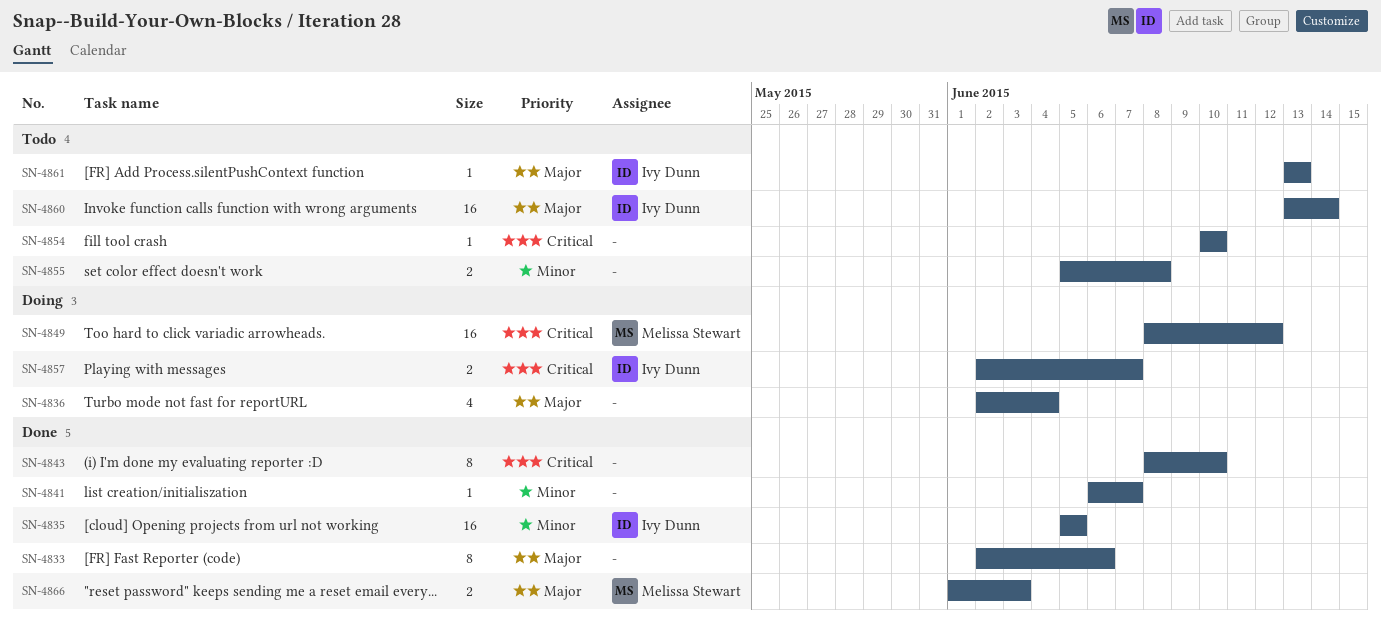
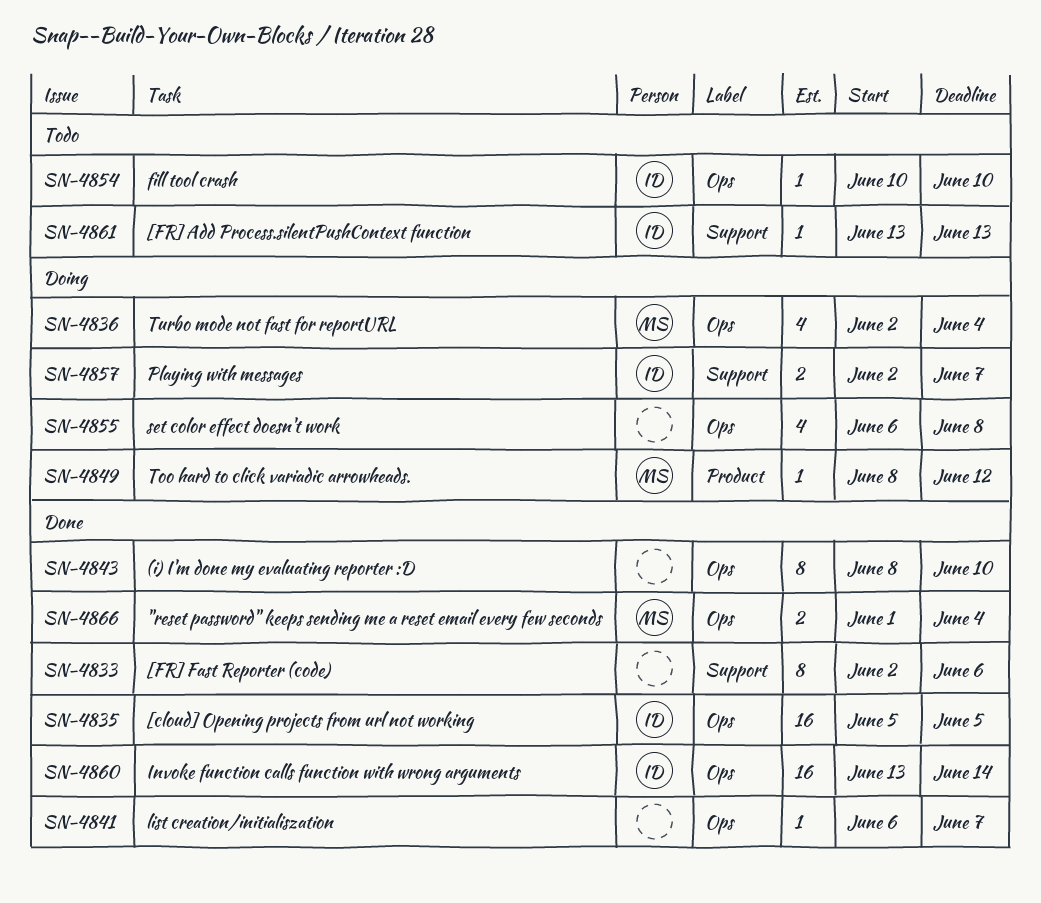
SN-4836, owner: none -> Melissa Stewart
SN-4849, estimate: 16 -> 1
SN-4854, owner: none -> Ivy Dunn
SN-4855, status: Todo -> Doing
SN-4855, estimate: 2 -> 4
SN-4855, start: Jun 5 -> Jun 6
SN-4860, status: Todo -> Done
SN-4866, due: Jun 3 -> Jun 4

